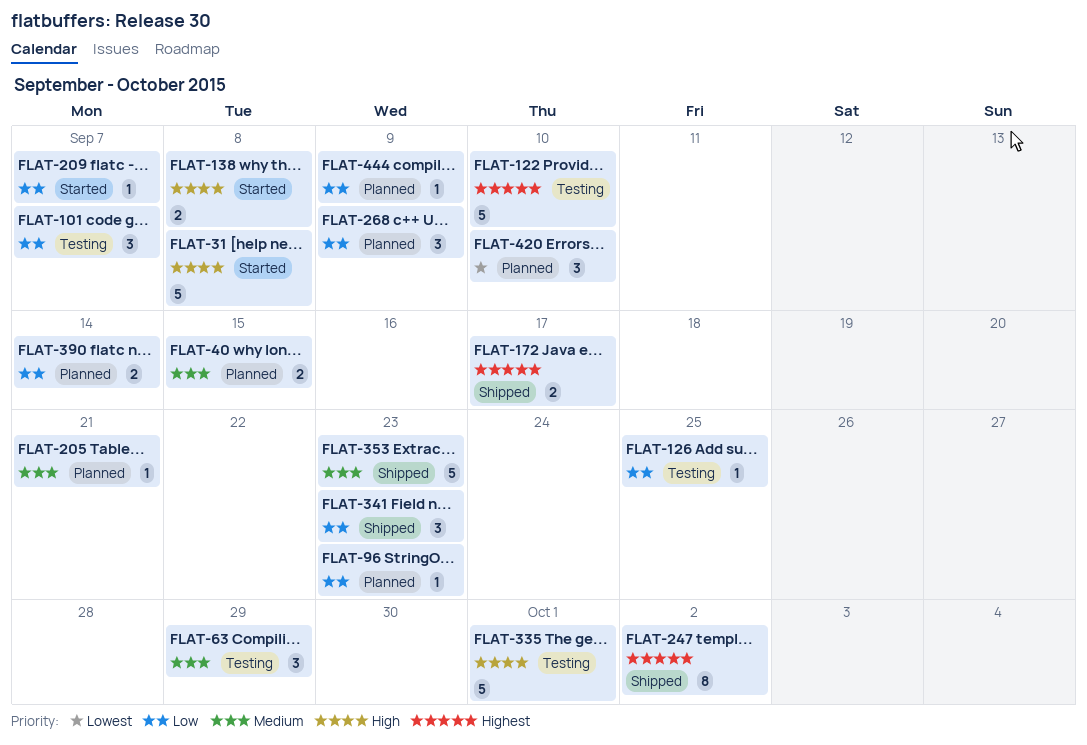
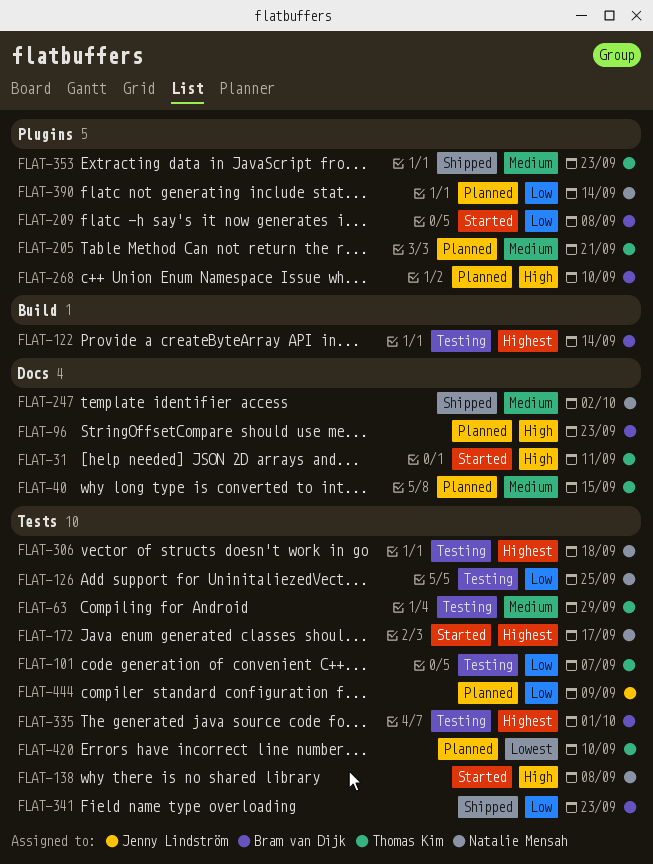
FLAT-31, due: Sep 8 -> Sep 11
FLAT-96, priority: Low -> High
FLAT-122, due: Sep 10 -> Sep 14
FLAT-172, status: Shipped -> Started
FLAT-209, due: Sep 7 -> Sep 8
FLAT-247, priority: Highest -> Medium
FLAT-268, priority: Low -> High
FLAT-268, due: Sep 9 -> Sep 10
FLAT-306: none -> present
FLAT-335, priority: High -> Highest

